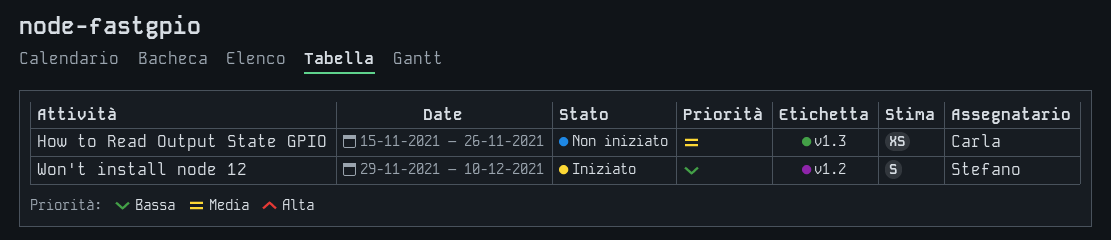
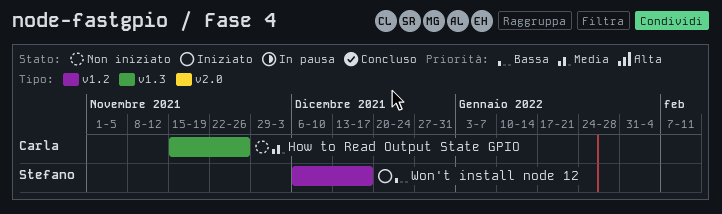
Won't install node 12, start: Nov 29 -> Dec 6
Won't install node 12, due: Dec 10 -> Dec 17

